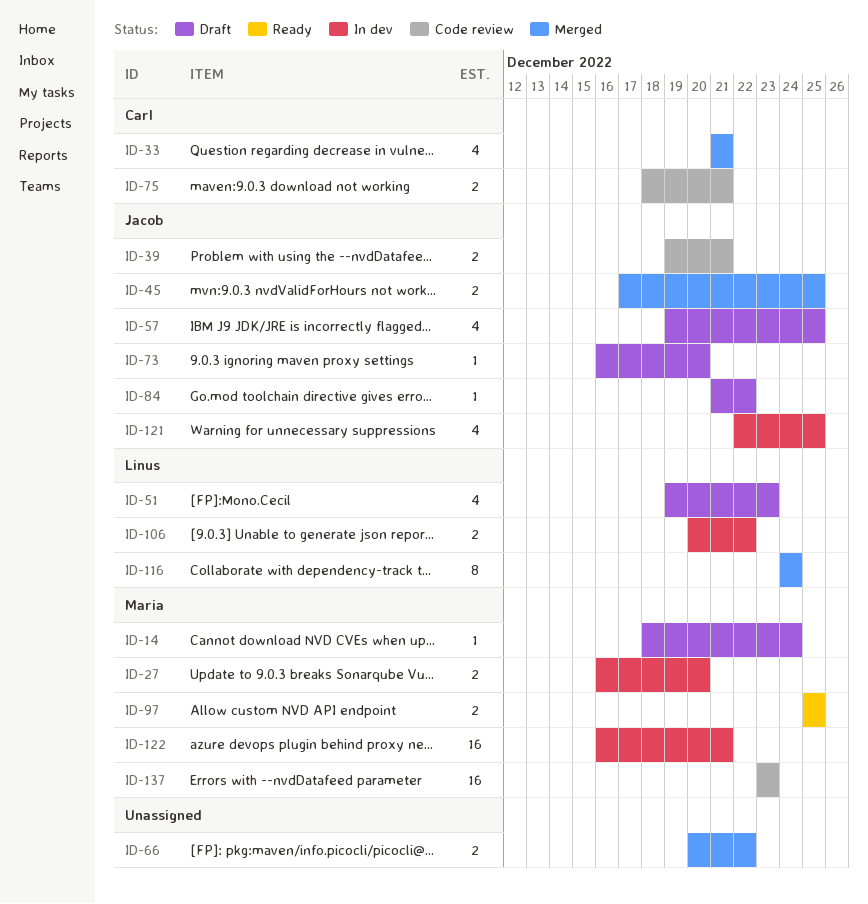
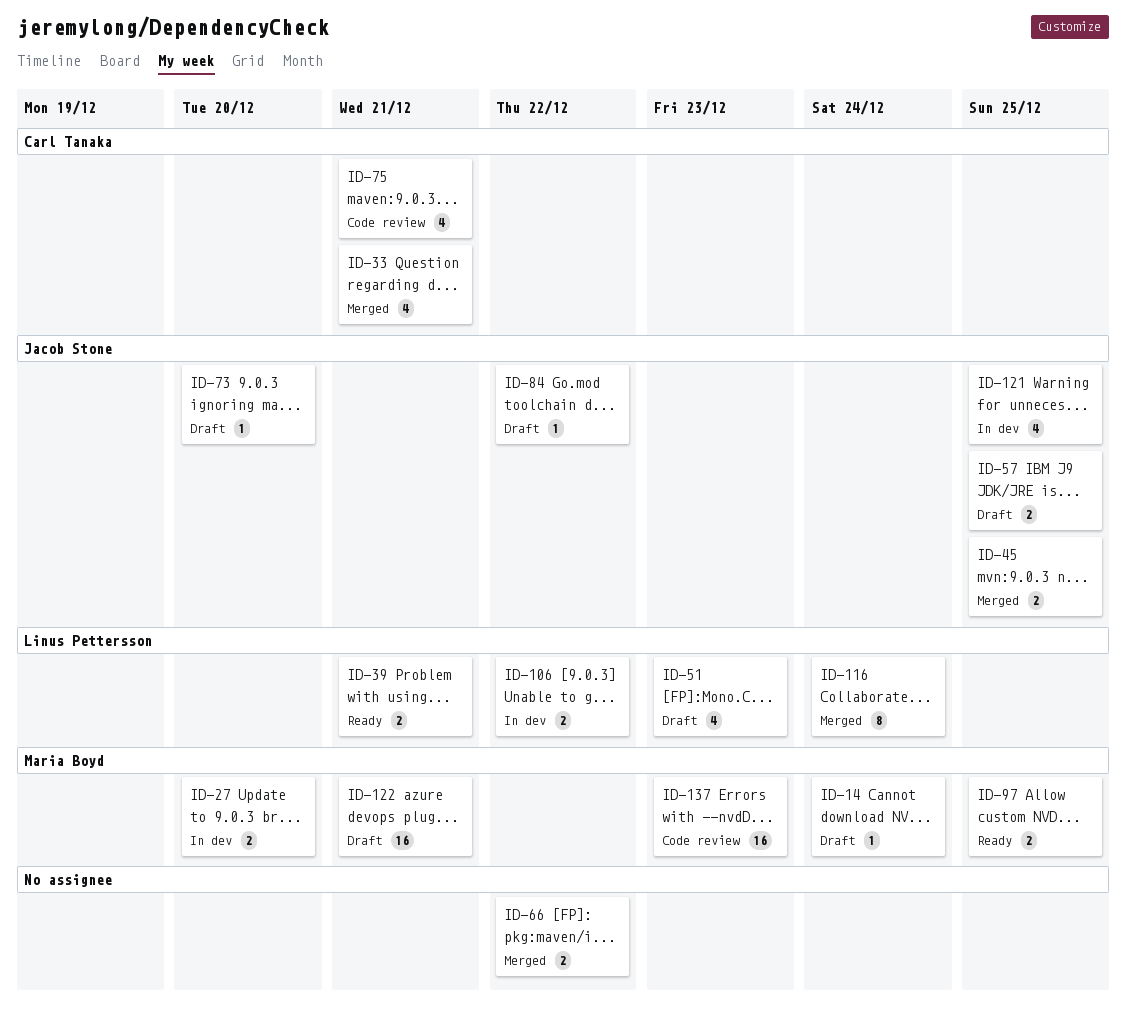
ID-39, status: Code review -> Ready
ID-39, owner: Jacob Stone -> Linus Pettersson
ID-57, estimate: 4 -> 2
ID-75, estimate: 2 -> 4
ID-122, status: In dev -> Draft

